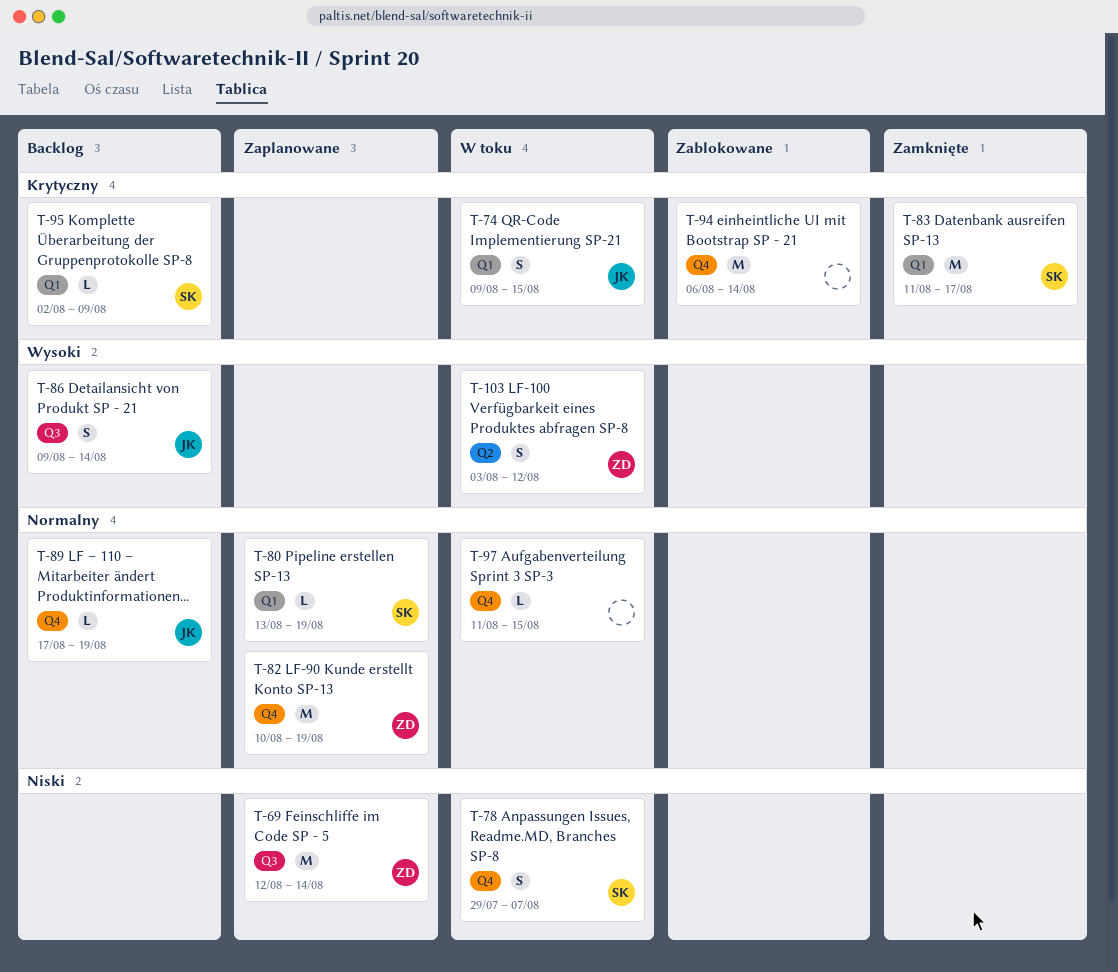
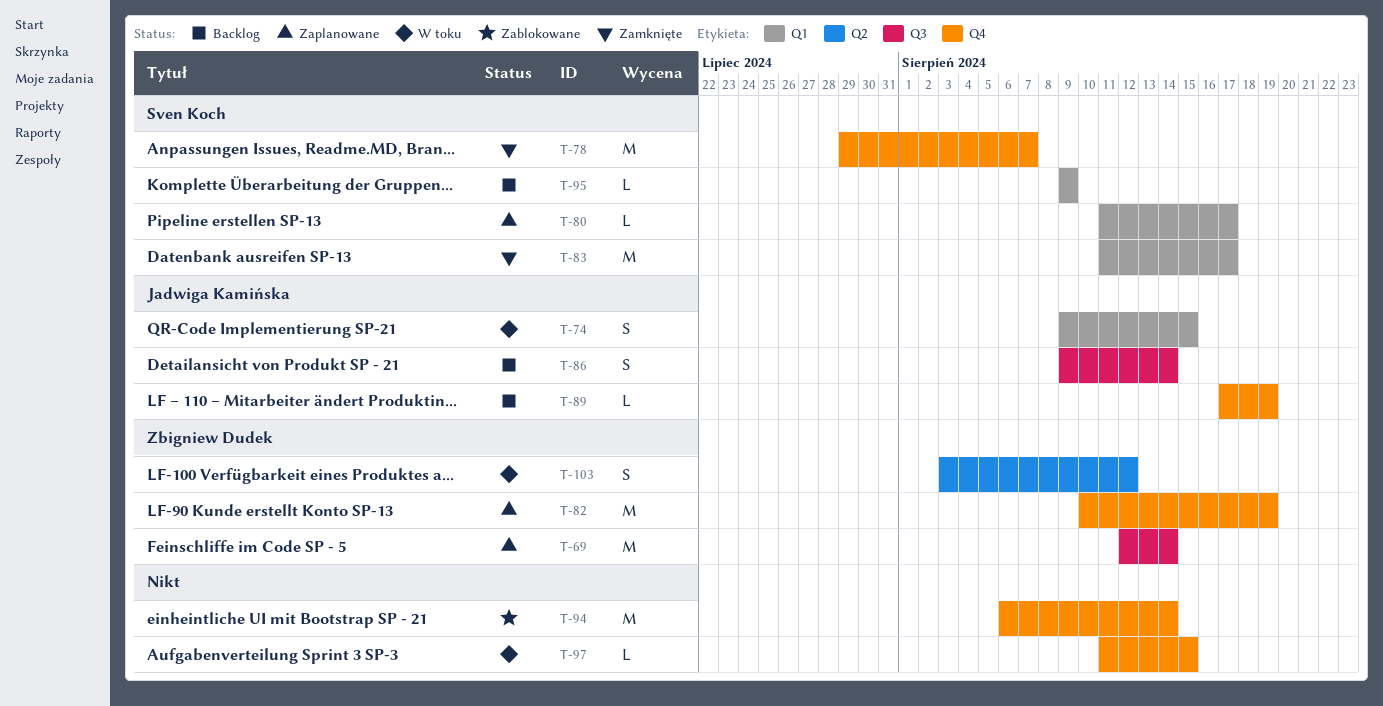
T-78, status: W toku -> Zamknięte
T-78, estimate: S -> M
T-80, start: Aug 13 -> Aug 11
T-80, due: Aug 19 -> Aug 17
T-95, start: Aug 2 -> Aug 9

